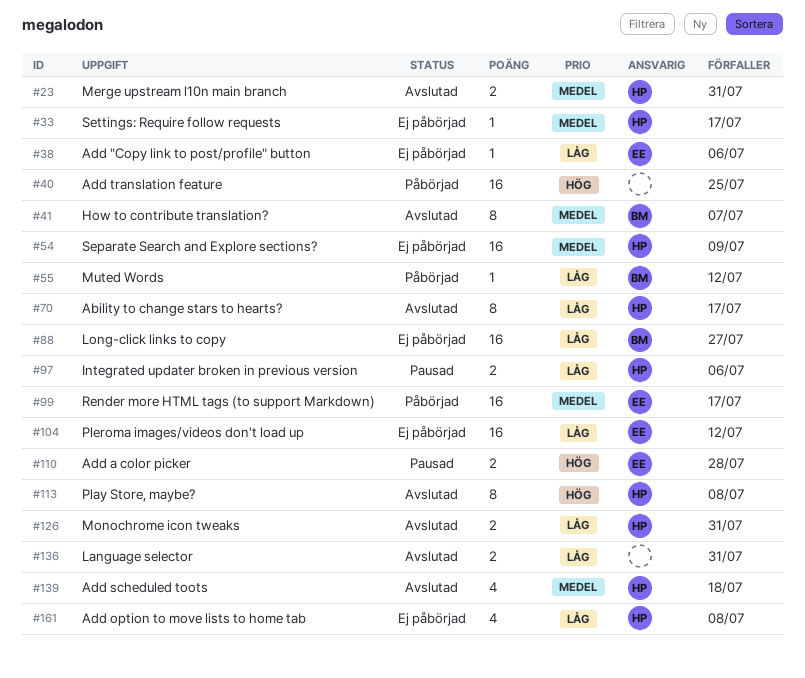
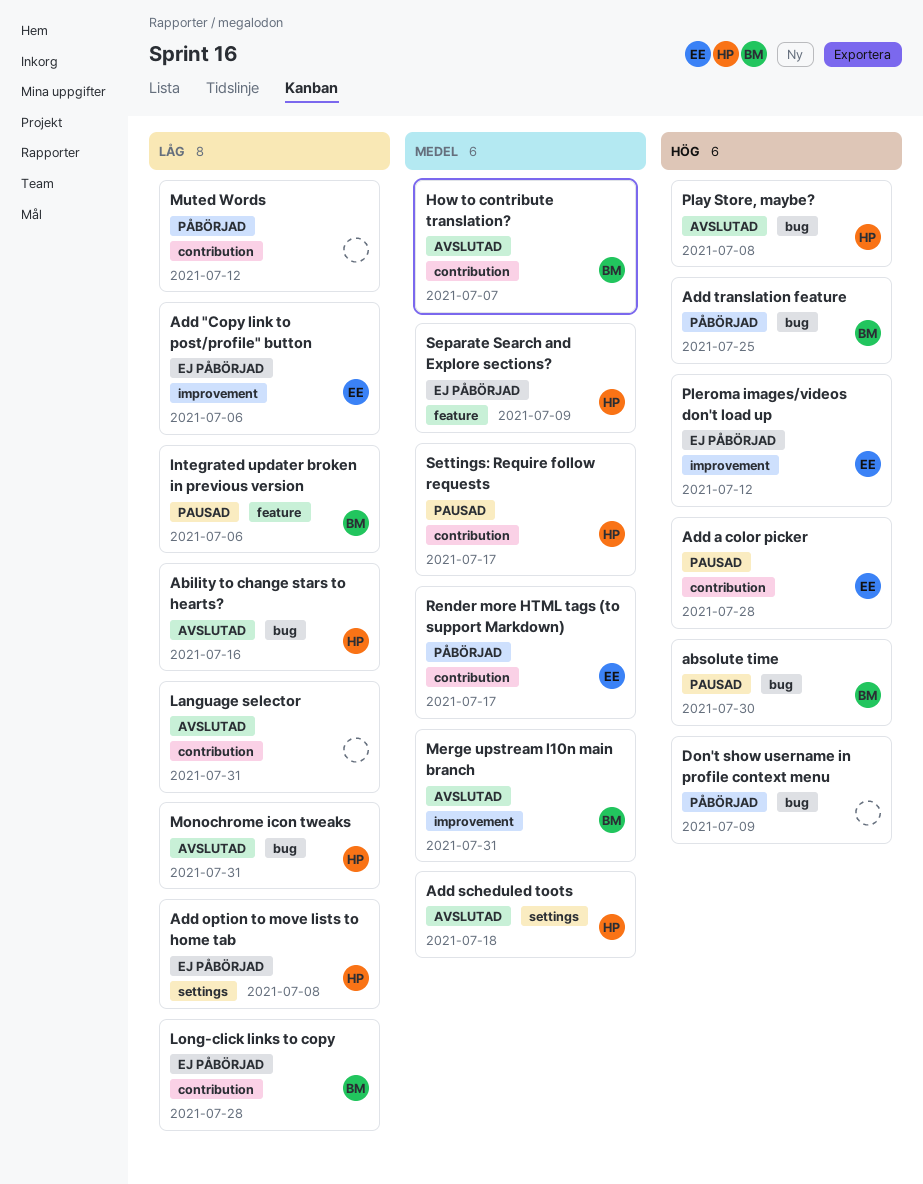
Ability to change stars to hearts?, due: Jul 17 -> Jul 16
absolute time: none -> present
Add translation feature, owner: none -> BM
Don't show username in profile context menu: none -> present
Integrated updater broken in previous version, owner: HP -> BM
Long-click links to copy, due: Jul 27 -> Jul 28
Merge upstream l10n main branch, owner: HP -> BM
Muted Words, owner: BM -> none
Pleroma images/videos don't load up, priority: Låg -> Hög
Settings: Require follow requests, status: Ej påbörjad -> Pausad

